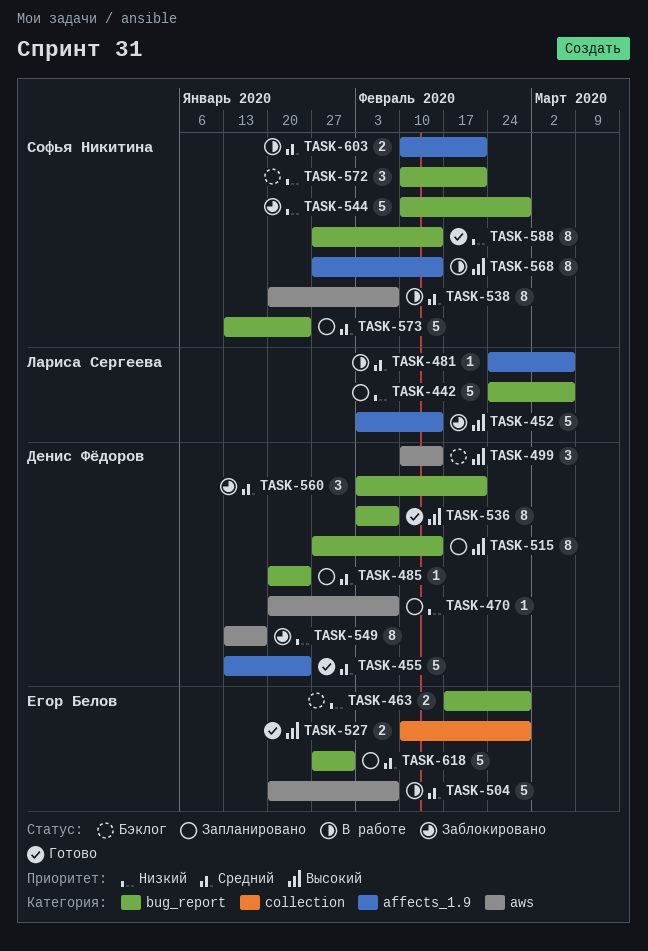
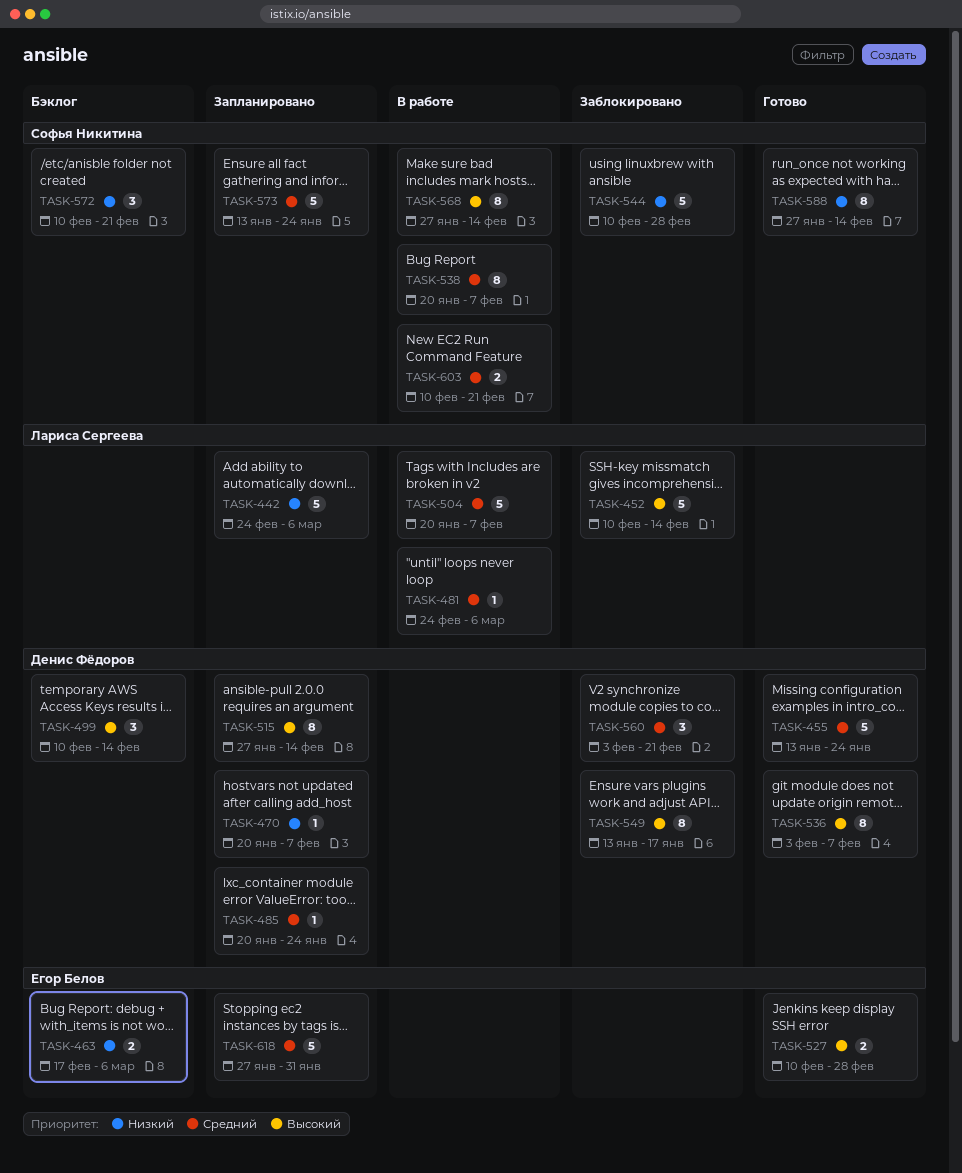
TASK-452, start: Feb 3 -> Feb 10
TASK-463, due: Feb 28 -> Mar 6
TASK-504, owner: Егор Белов -> Лариса Сергеева
TASK-549, priority: Низкий -> Высокий

